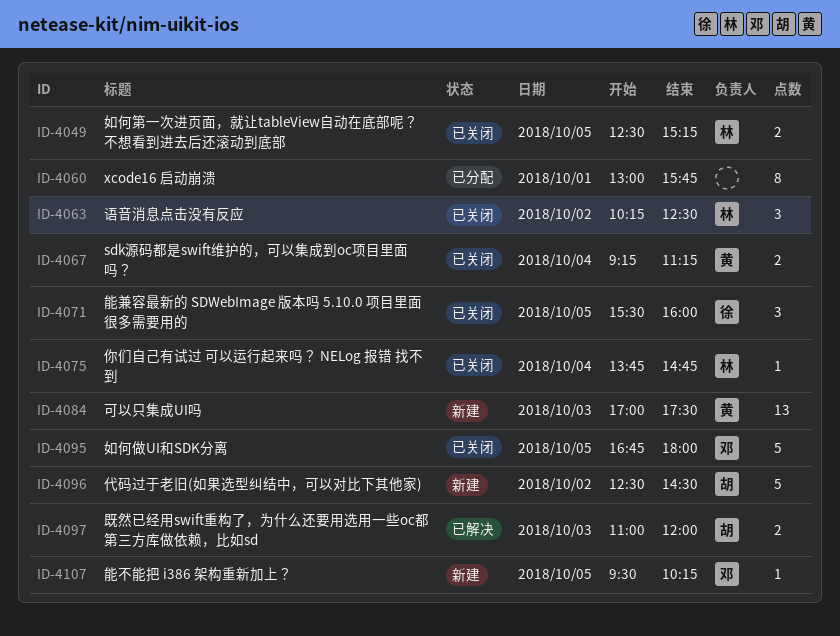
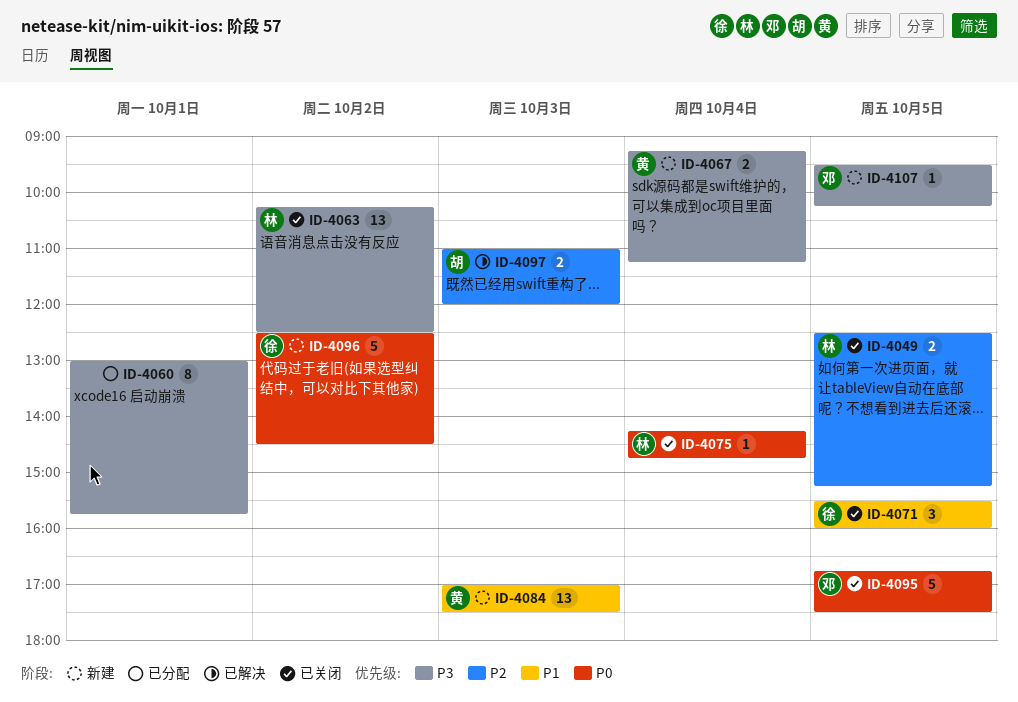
ID-4063, estimate: 3 -> 13
ID-4067, status: 已关闭 -> 新建
ID-4075, begins: 13:45 -> 14:15
ID-4095, ends: 18:00 -> 17:30
ID-4096, owner: 胡 -> 徐

